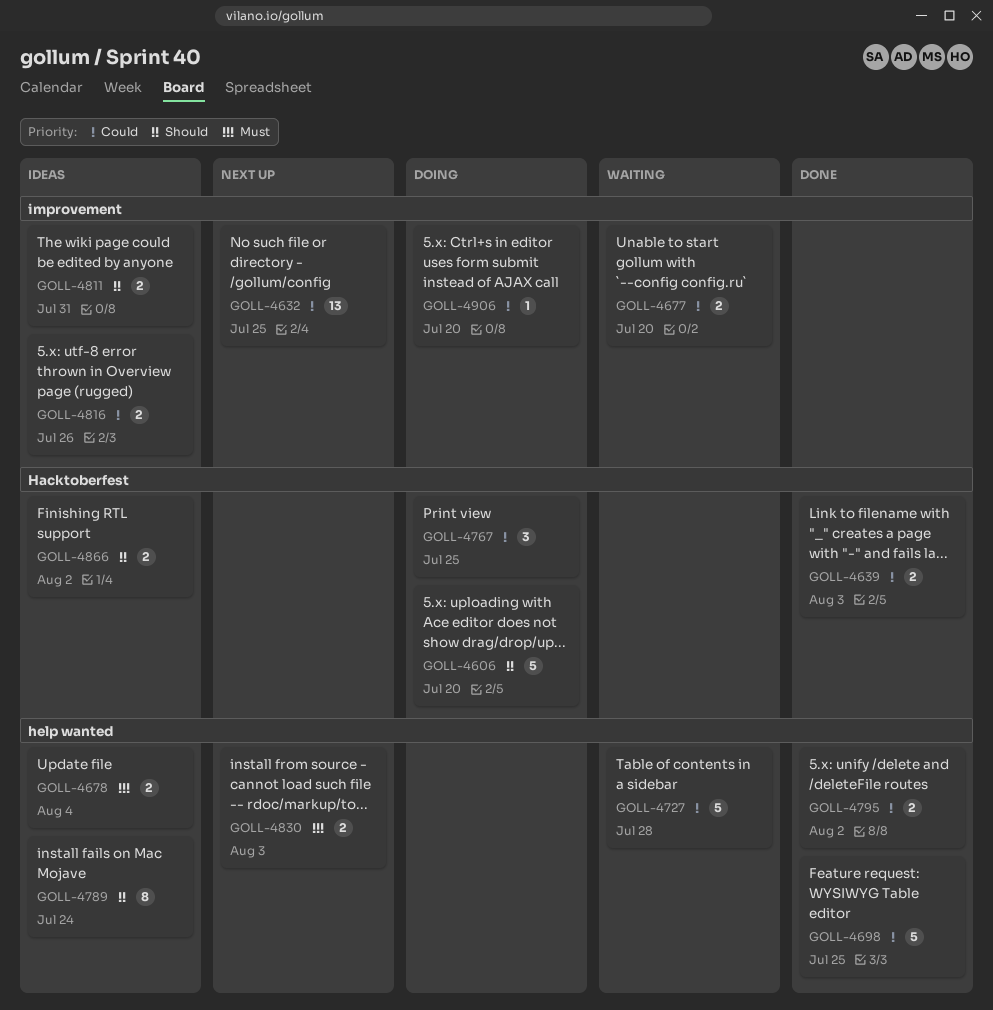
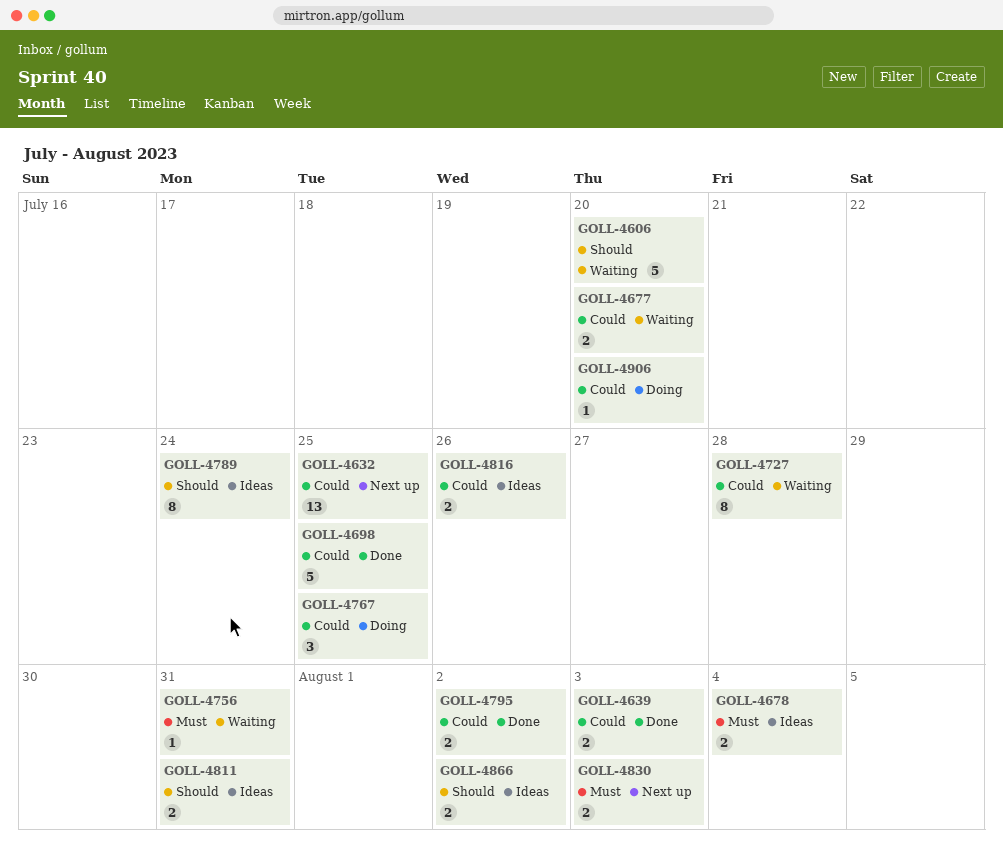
GOLL-4606, status: Doing -> Waiting
GOLL-4727, estimate: 5 -> 8
GOLL-4756: none -> present

